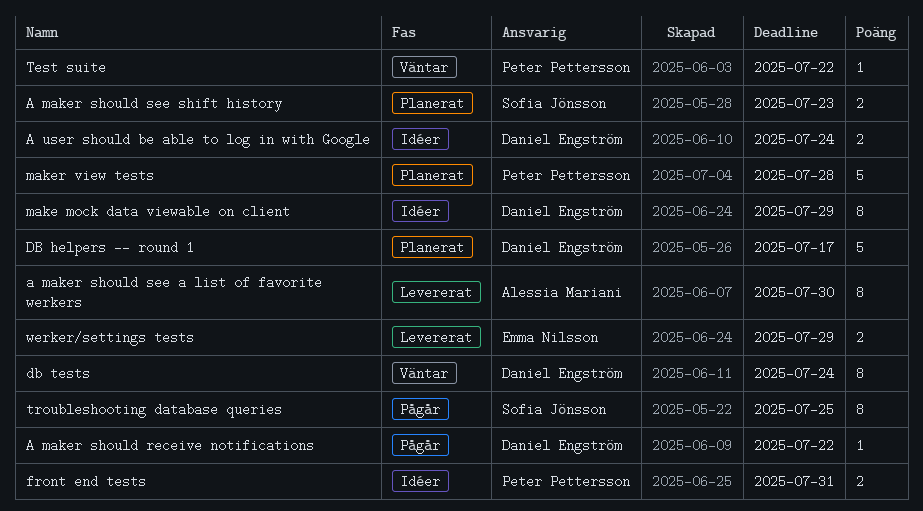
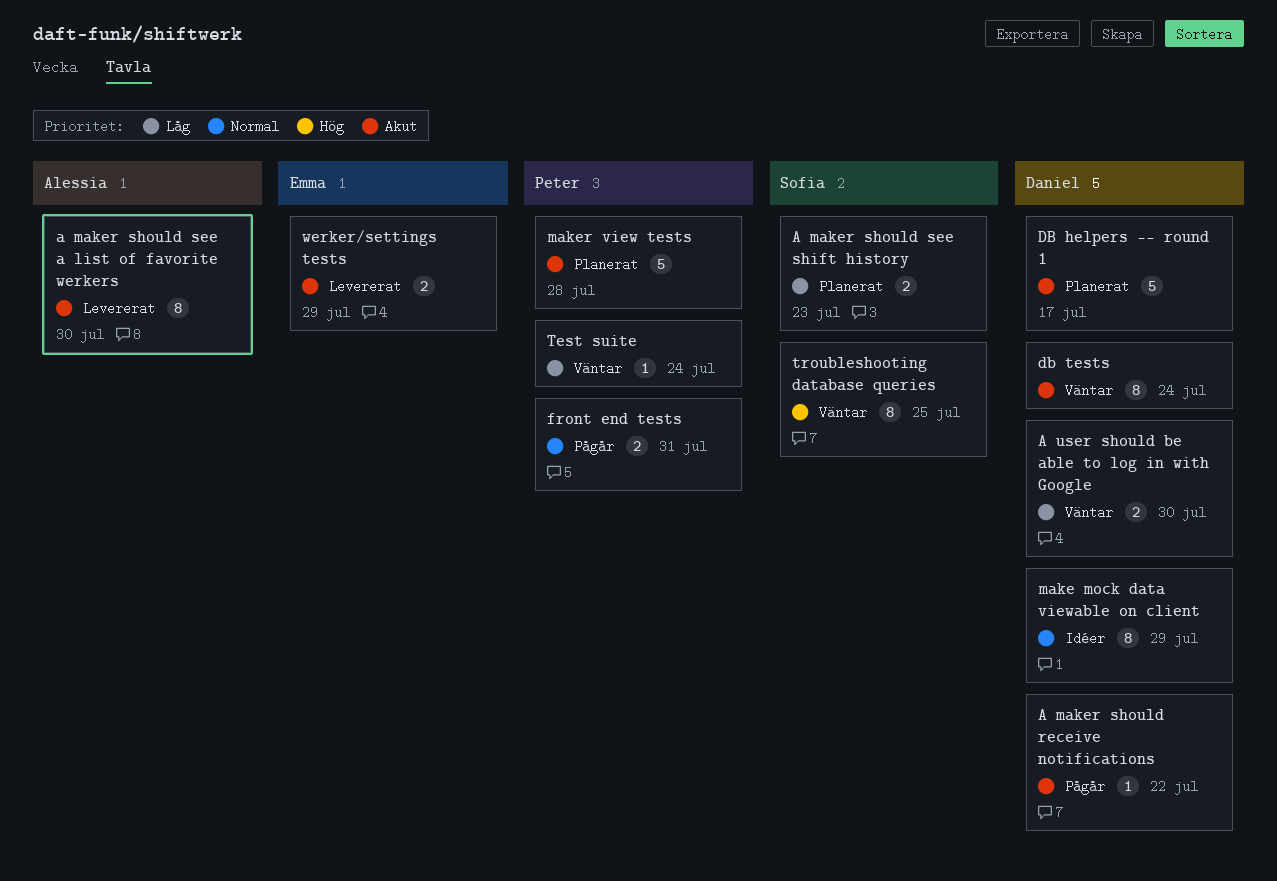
A user should be able to log in with Google, status: Idéer -> Väntar
A user should be able to log in with Google, due: Jul 24 -> Jul 30
front end tests, status: Idéer -> Pågår
Test suite, due: Jul 22 -> Jul 24
troubleshooting database queries, status: Pågår -> Väntar

